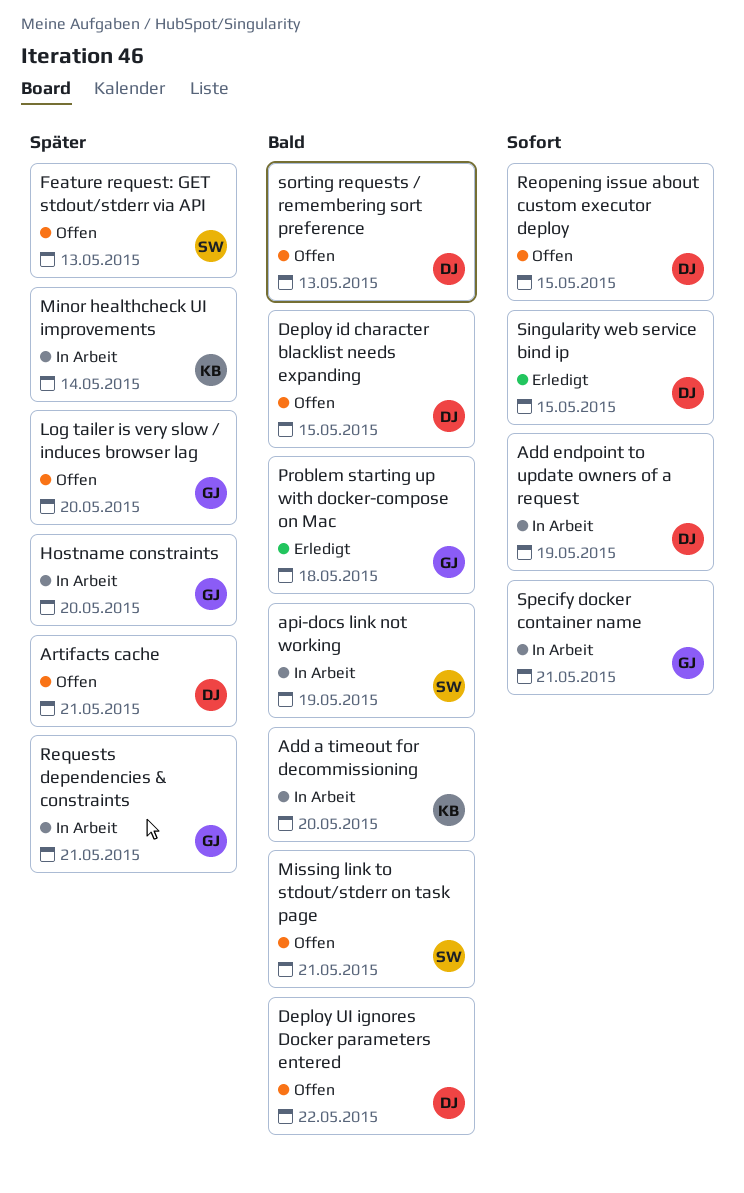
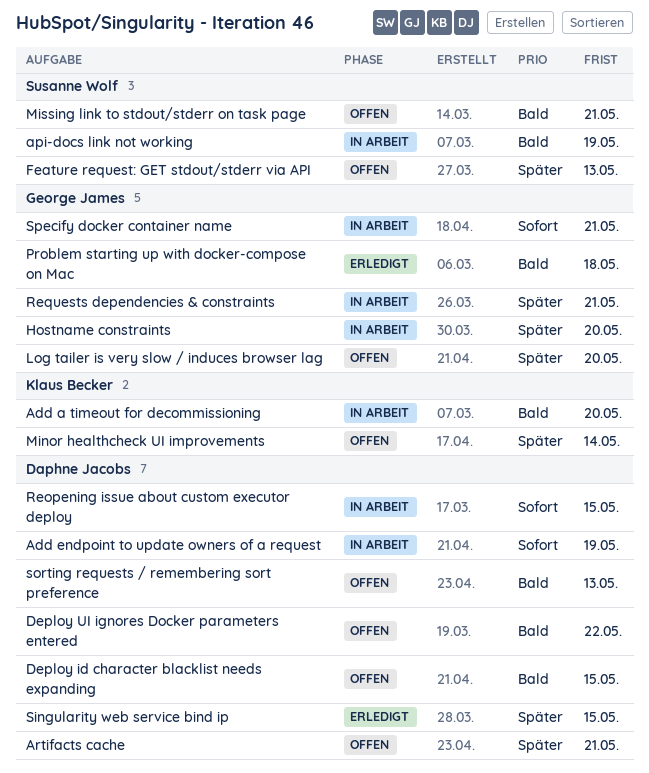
Minor healthcheck UI improvements, status: In Arbeit -> Offen
Reopening issue about custom executor deploy, status: Offen -> In Arbeit
Singularity web service bind ip, priority: Sofort -> Später

